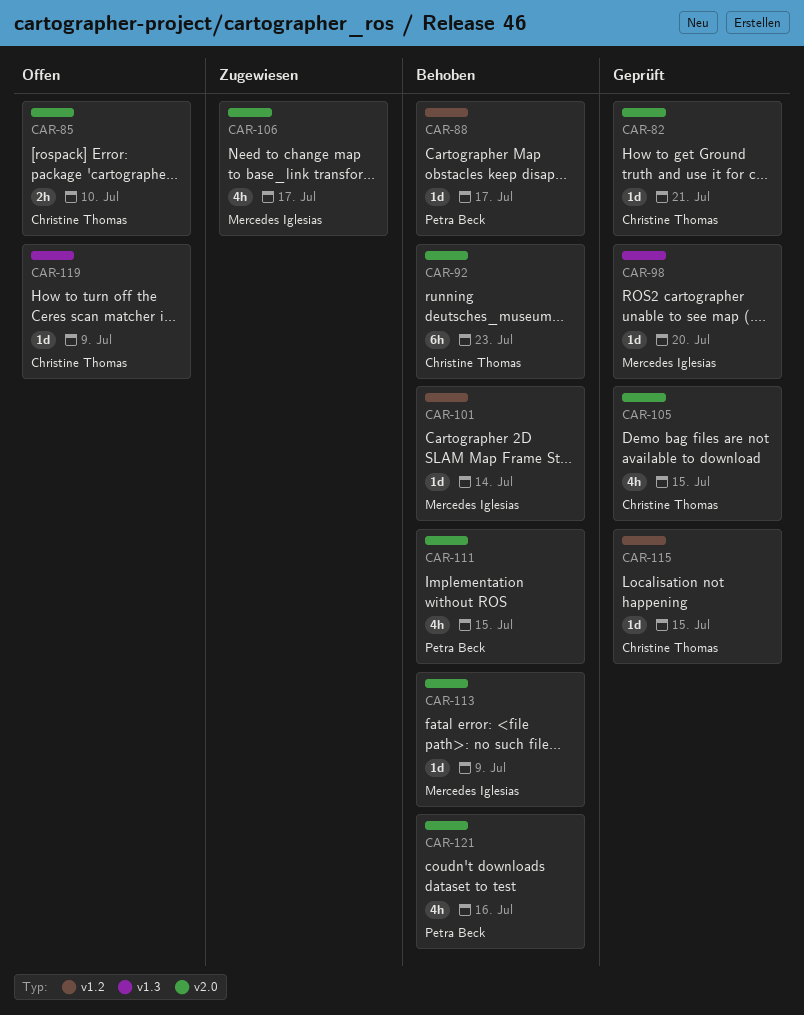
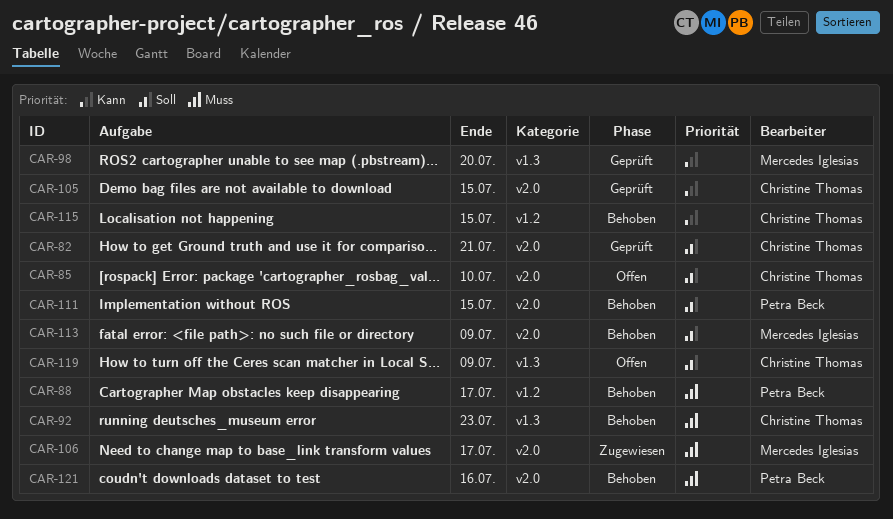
CAR-92, label: v2.0 -> v1.3
CAR-101: present -> none
CAR-115, status: Geprüft -> Behoben

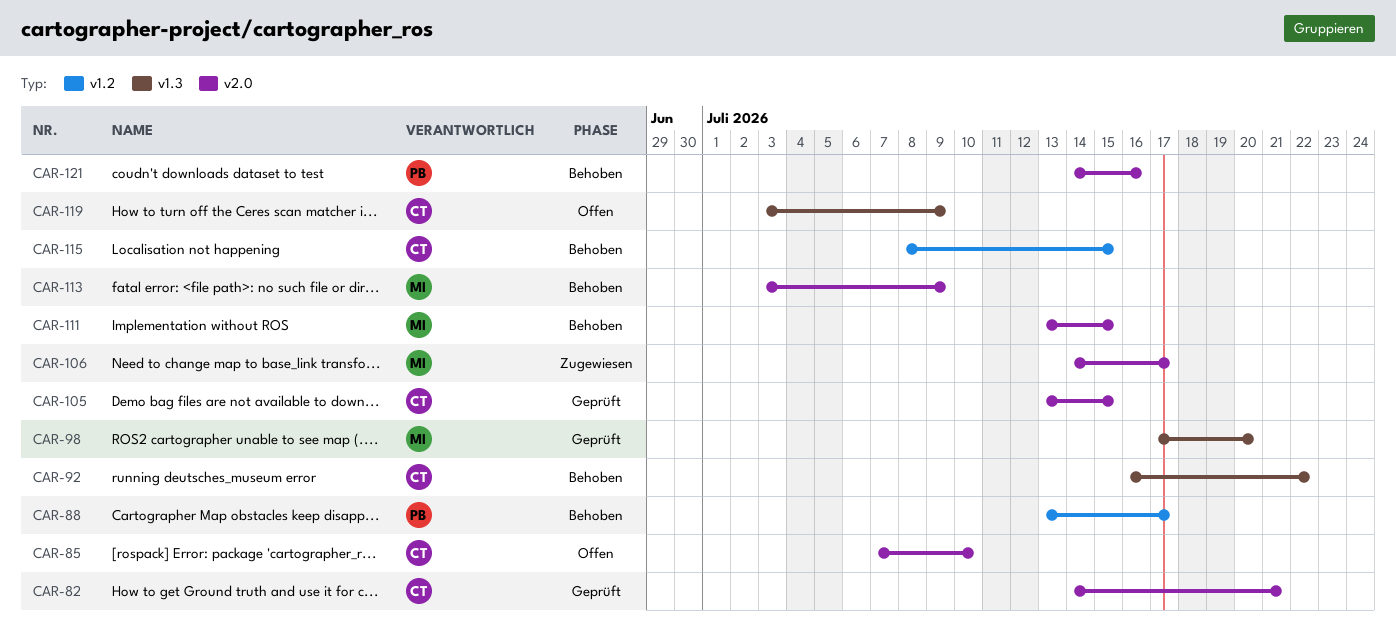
CAR-92, due: Jul 23 -> Jul 22
CAR-111, owner: Petra Beck -> Mercedes Iglesias

